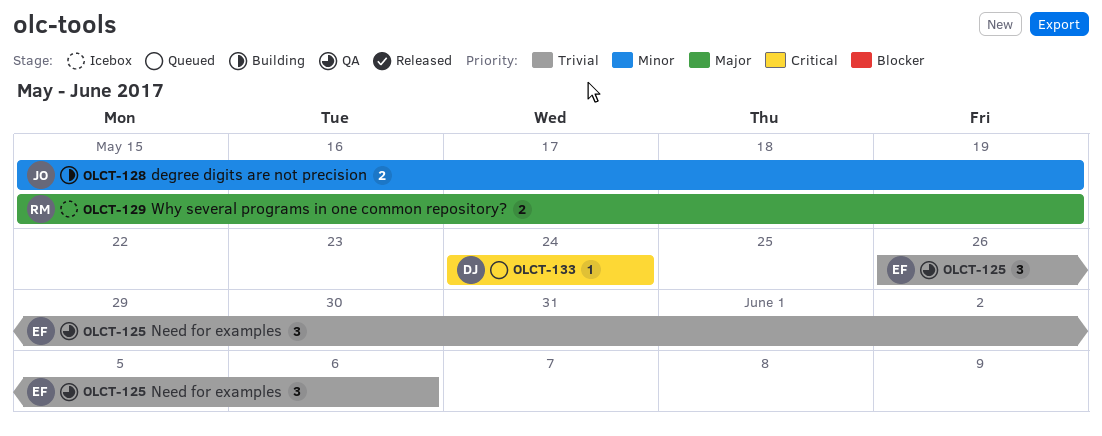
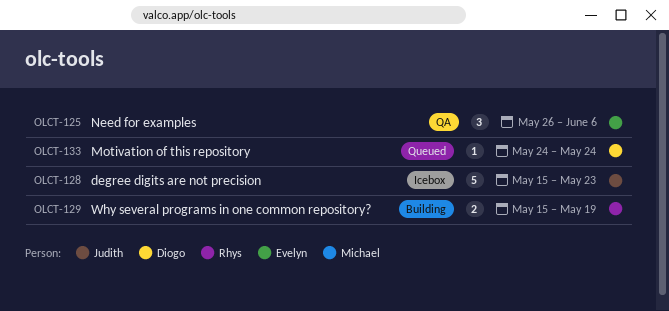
OLCT-128, status: Building -> Icebox
OLCT-128, estimate: 2 -> 5
OLCT-128, due: May 19 -> May 23
OLCT-129, status: Icebox -> Building

